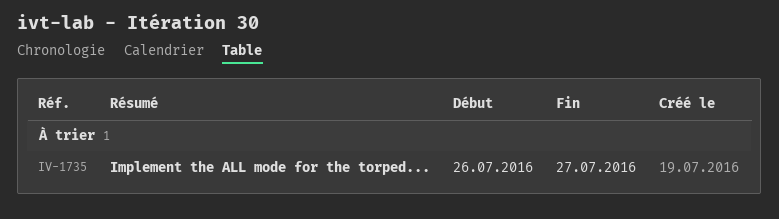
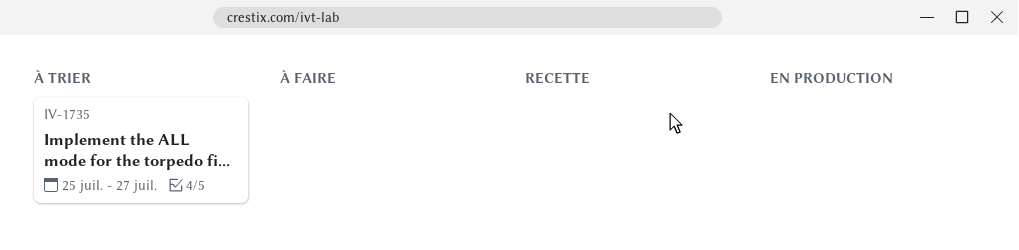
IV-1735, start: Jul 26 -> Jul 25

